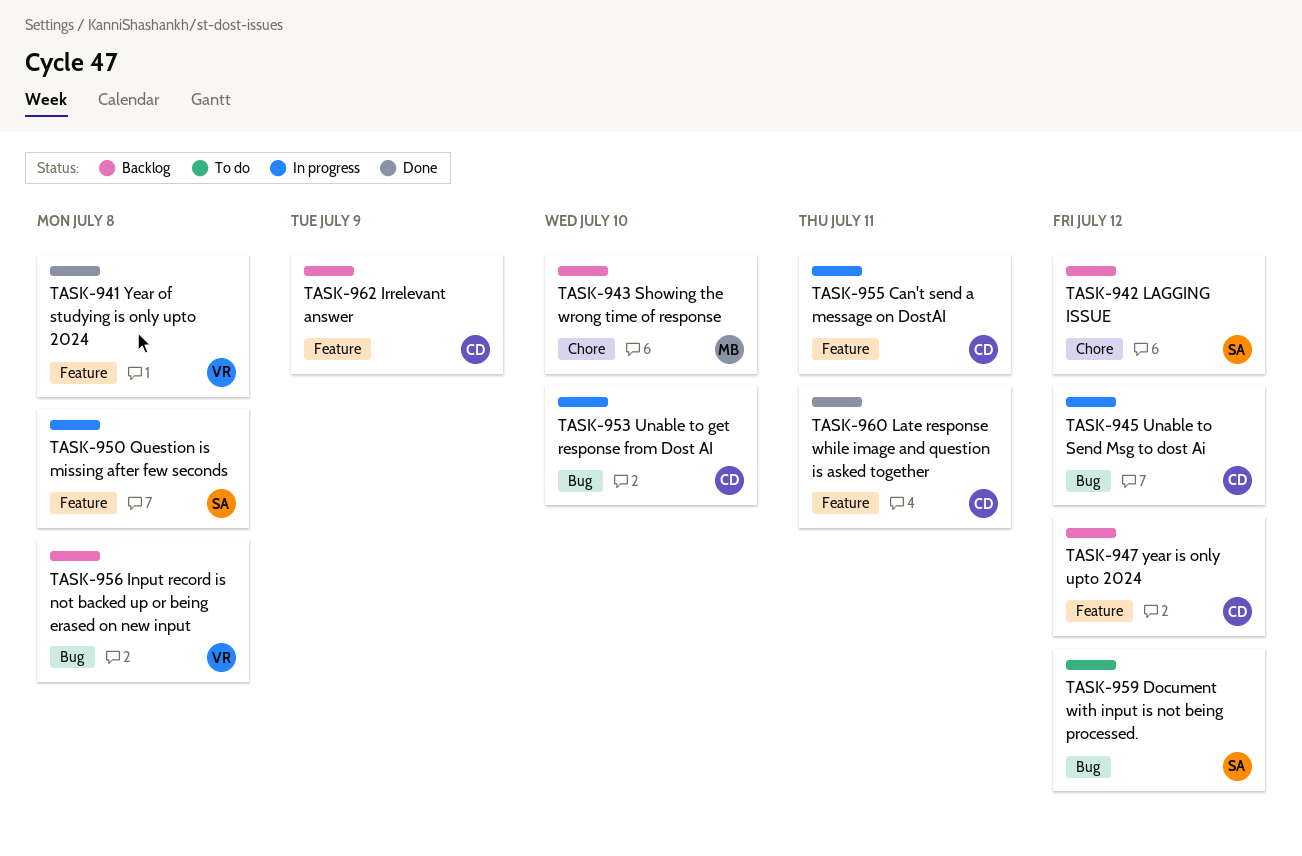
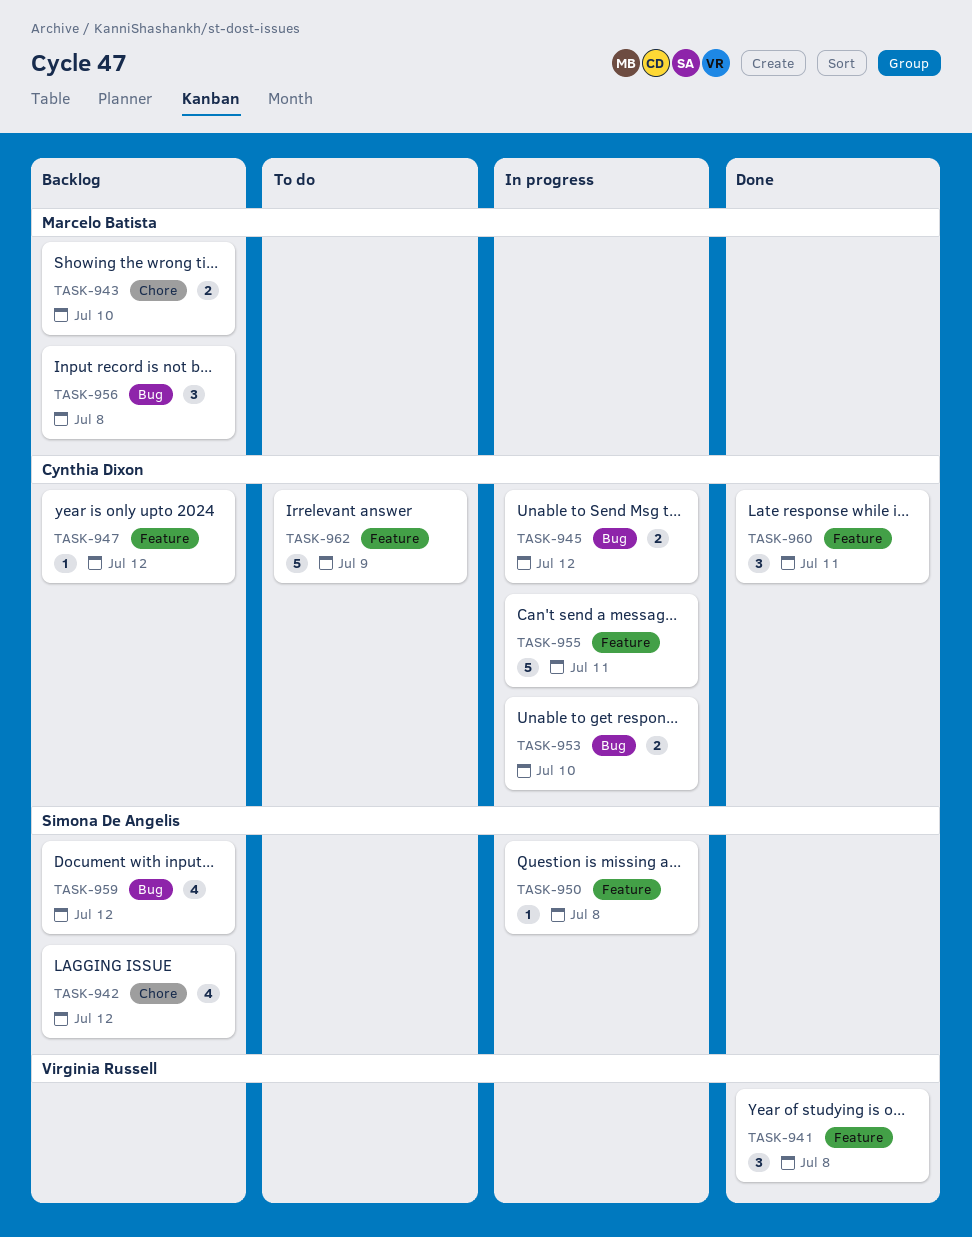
TASK-956, owner: Virginia Russell -> Marcelo Batista
TASK-959, status: To do -> Backlog
TASK-962, status: Backlog -> To do

